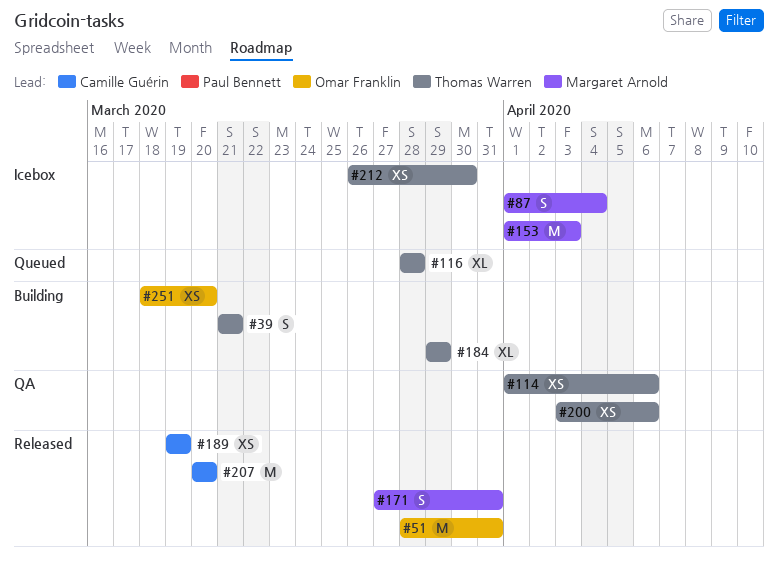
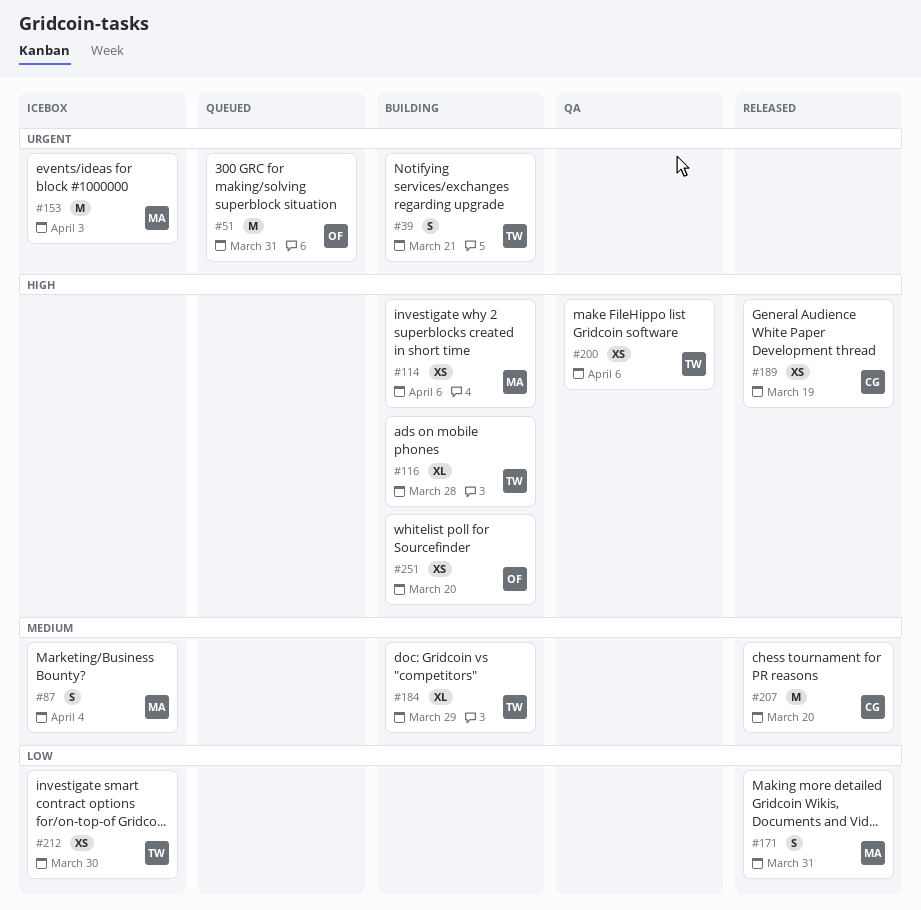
#51, status: Released -> Queued
#114, status: QA -> Building
#114, owner: Thomas Warren -> Margaret Arnold
#116, status: Queued -> Building

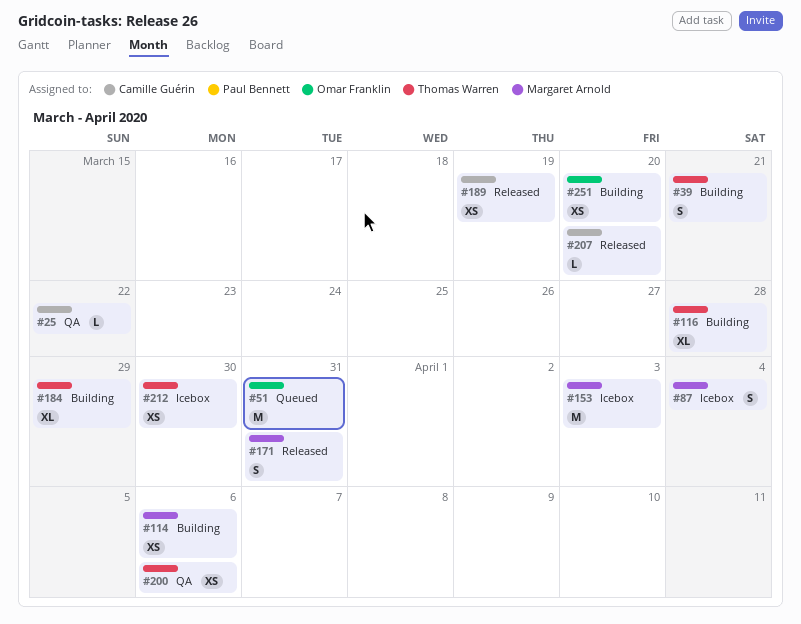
#25: none -> present
#207, estimate: M -> L

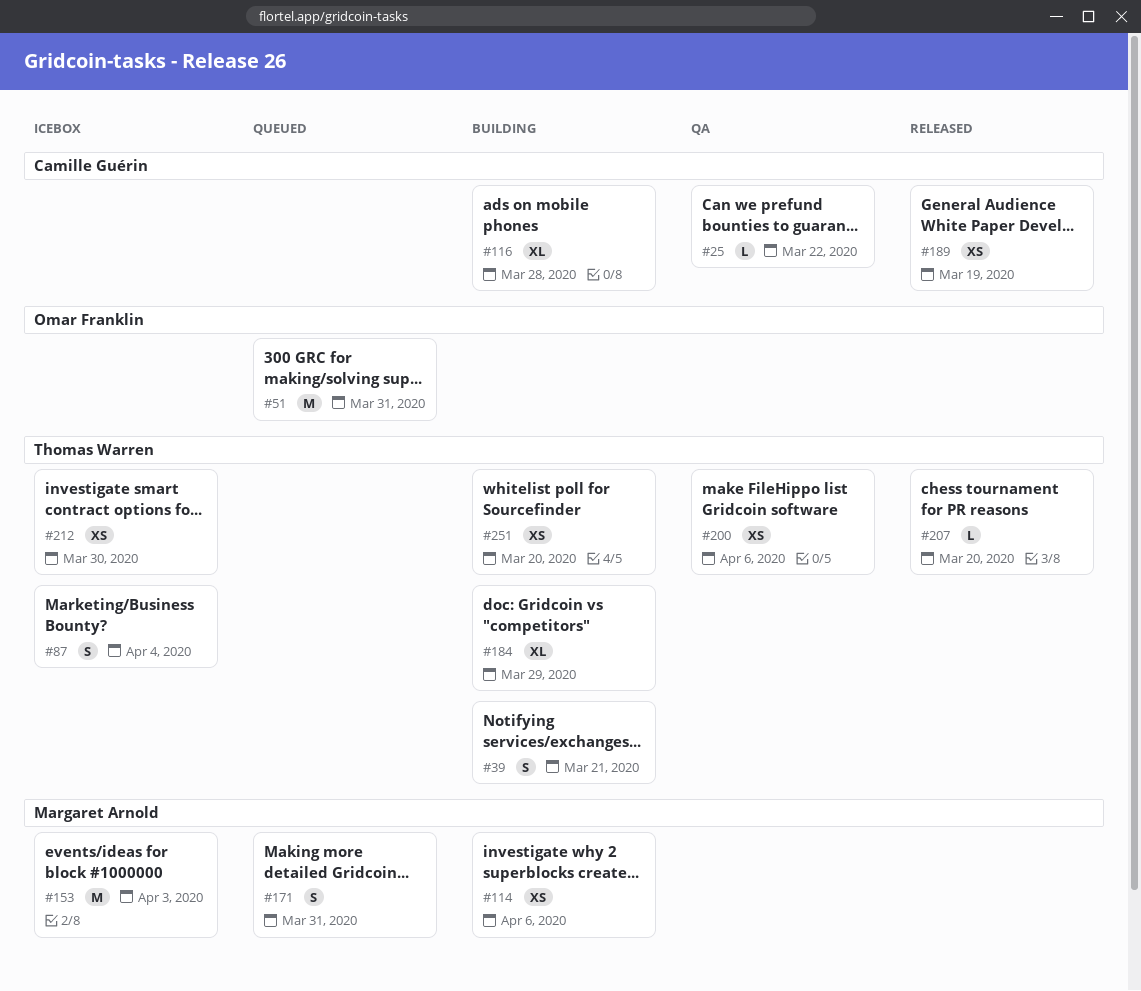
#87, owner: Margaret Arnold -> Thomas Warren
#116, owner: Thomas Warren -> Camille Guérin
#171, status: Released -> Queued
#207, owner: Camille Guérin -> Thomas Warren
#251, owner: Omar Franklin -> Thomas Warren

